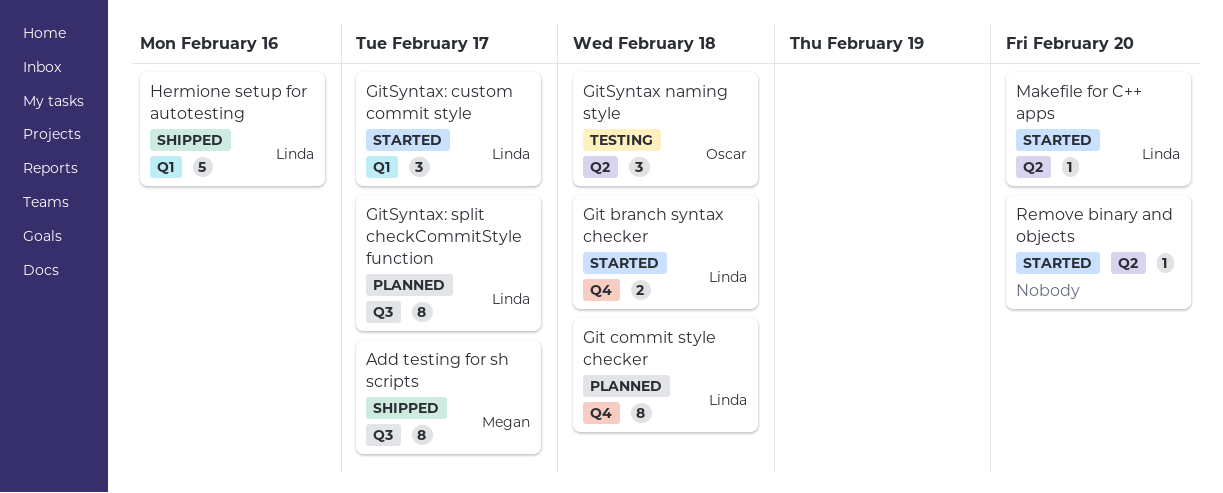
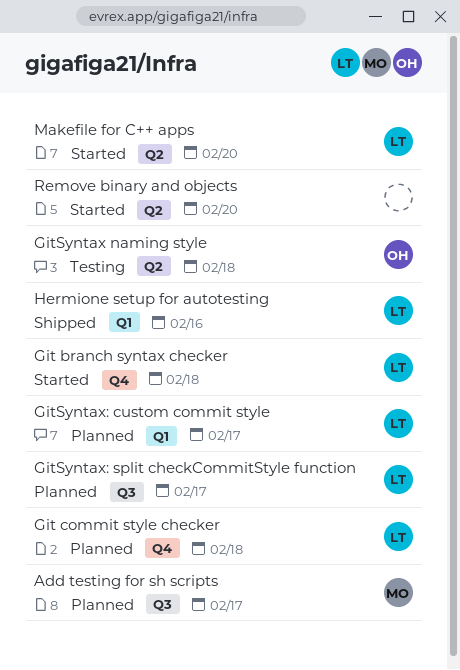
Add testing for sh scripts, status: Shipped -> Planned
GitSyntax: custom commit style, status: Started -> Planned

